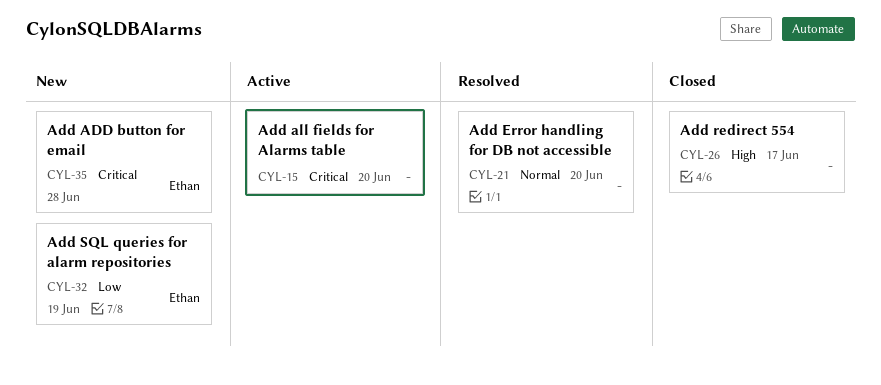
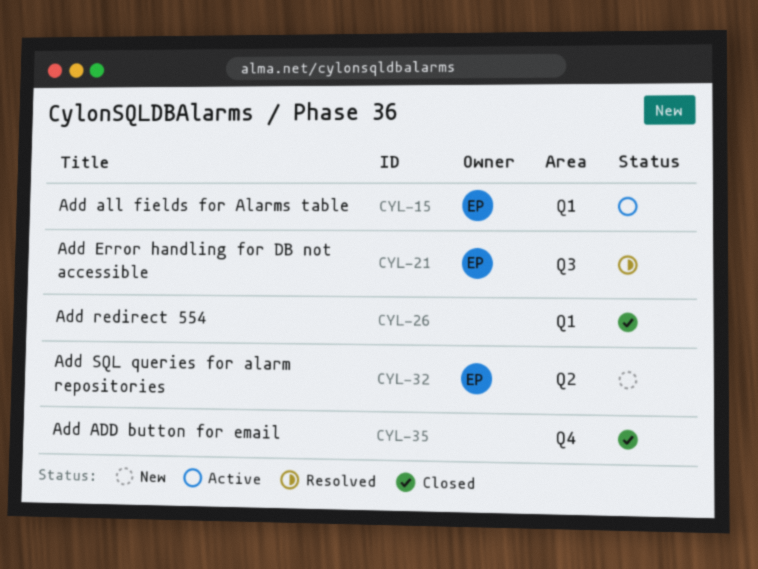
CYL-15, owner: none -> Ethan
CYL-21, owner: none -> Ethan
CYL-35, status: New -> Closed
CYL-35, owner: Ethan -> none

